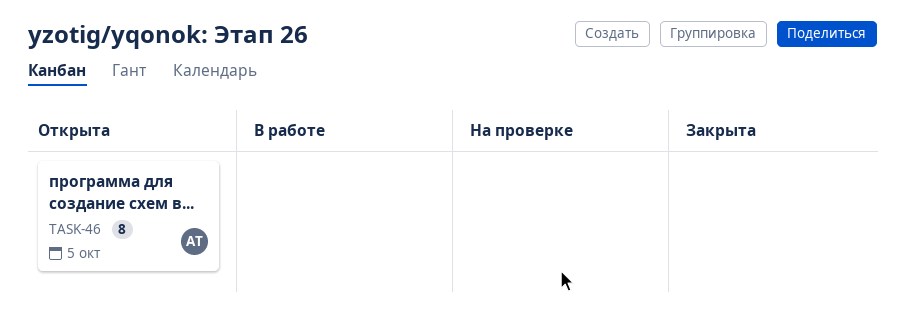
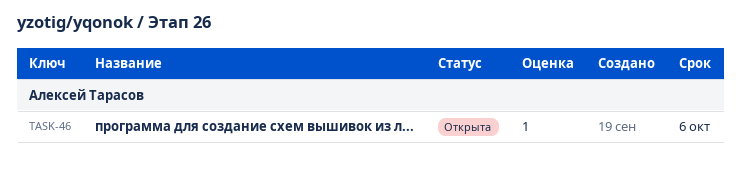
TASK-46, estimate: 8 -> 1
TASK-46, due: Oct 5 -> Oct 6

